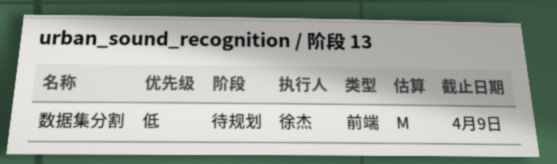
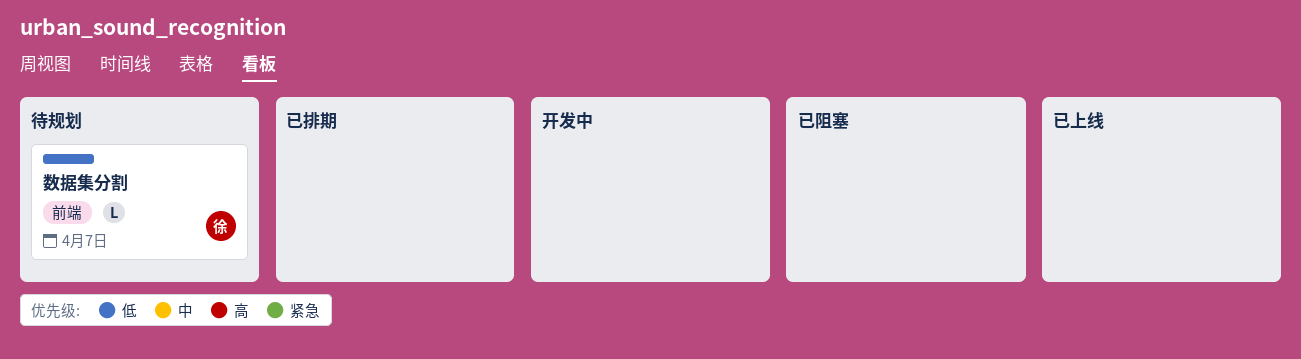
数据集分割, estimate: M -> L
数据集分割, due: Apr 9 -> Apr 7

